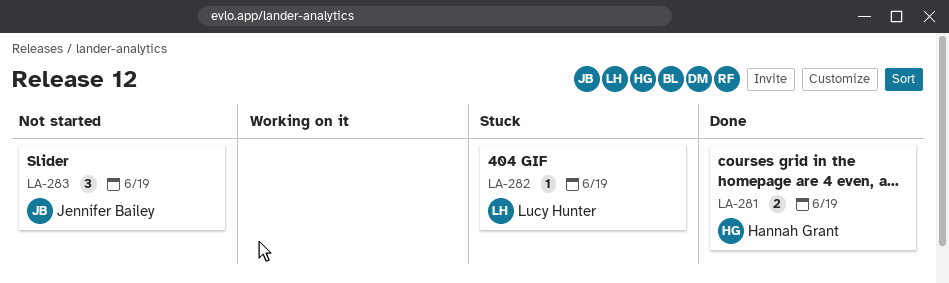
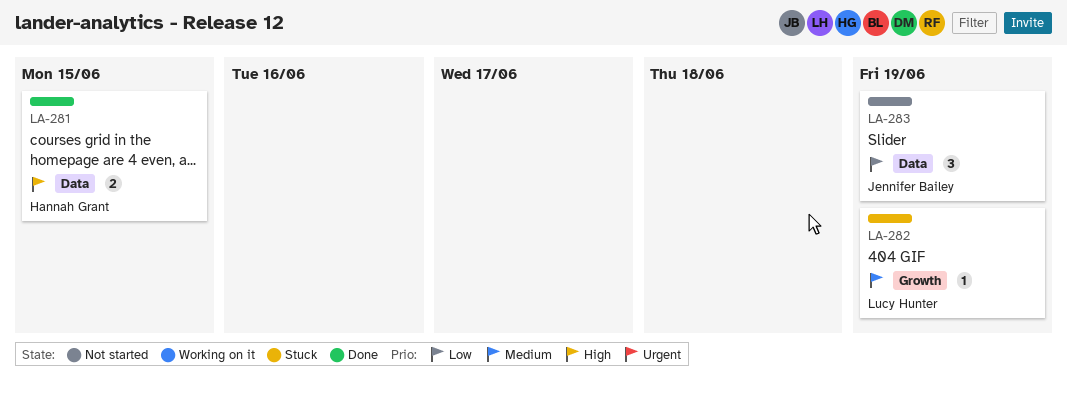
LA-281, due: Jun 19 -> Jun 15

